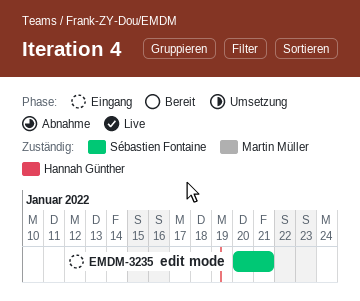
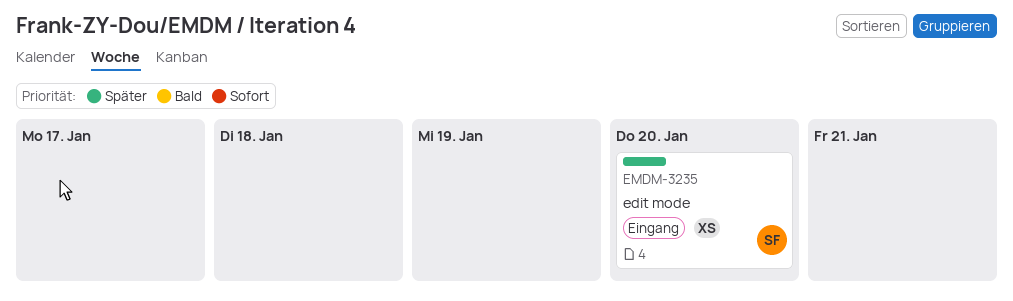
EMDM-3235, due: Jan 21 -> Jan 20

